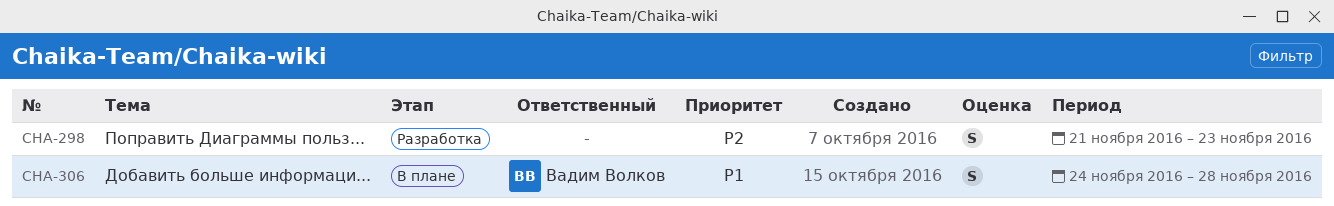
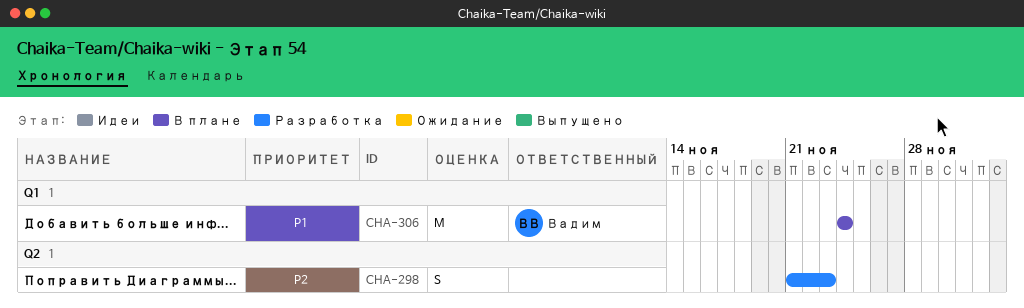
CHA-306, estimate: S -> M
CHA-306, due: Nov 28 -> Nov 24

